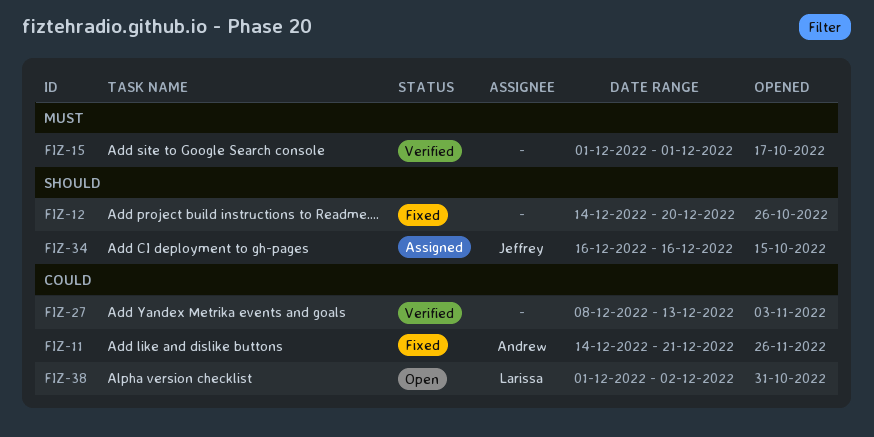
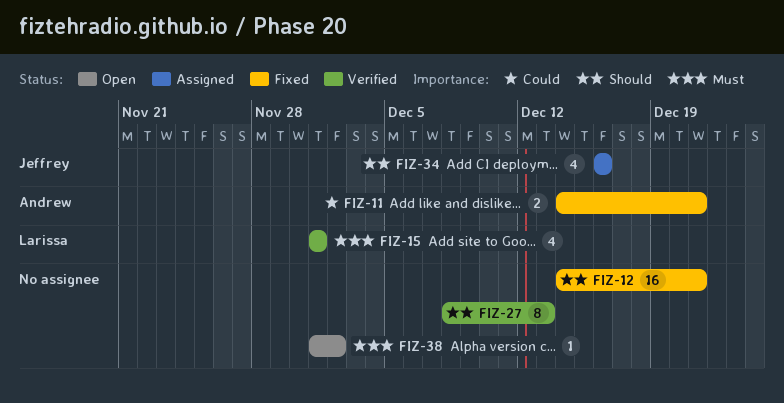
FIZ-12, due: Dec 20 -> Dec 21
FIZ-15, owner: none -> Larissa
FIZ-27, priority: Could -> Should
FIZ-38, owner: Larissa -> none
FIZ-38, priority: Could -> Must

